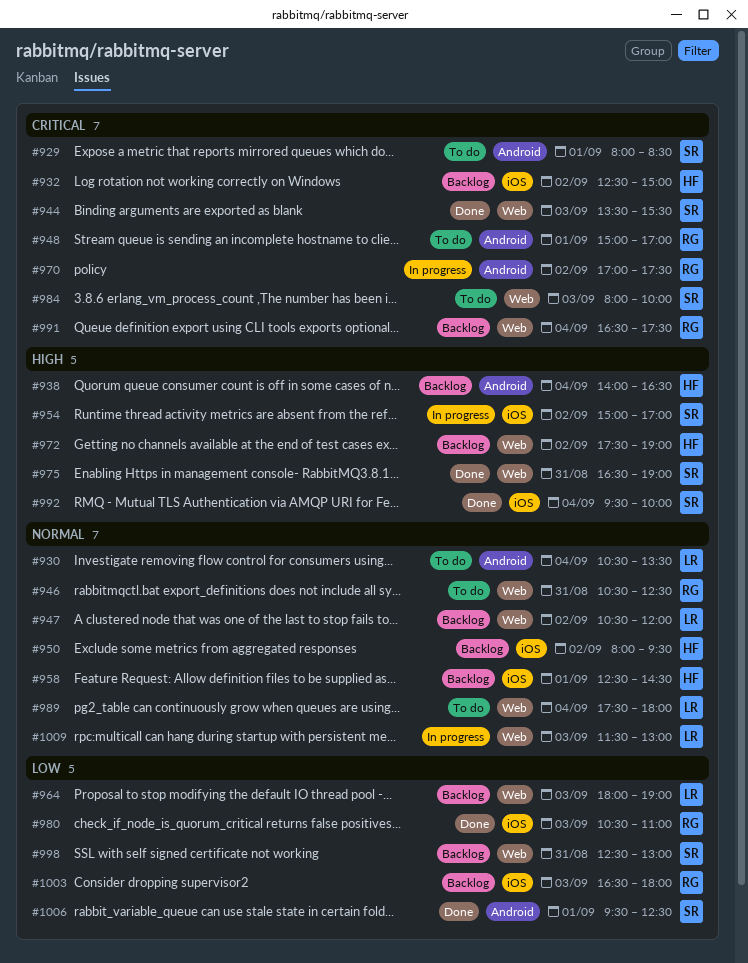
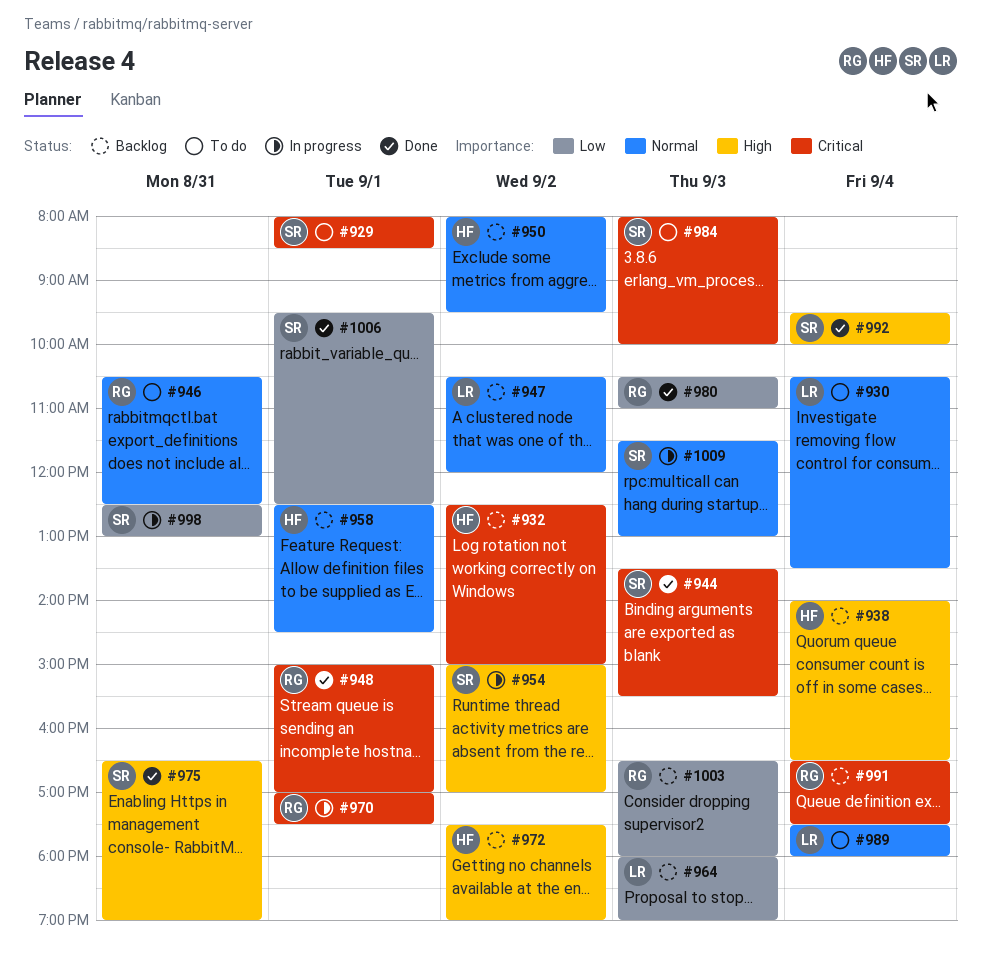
#948, status: To do -> Done
#970, day: Sep 2 -> Sep 1
#998, status: Backlog -> In progress
#1009, owner: LR -> SR

